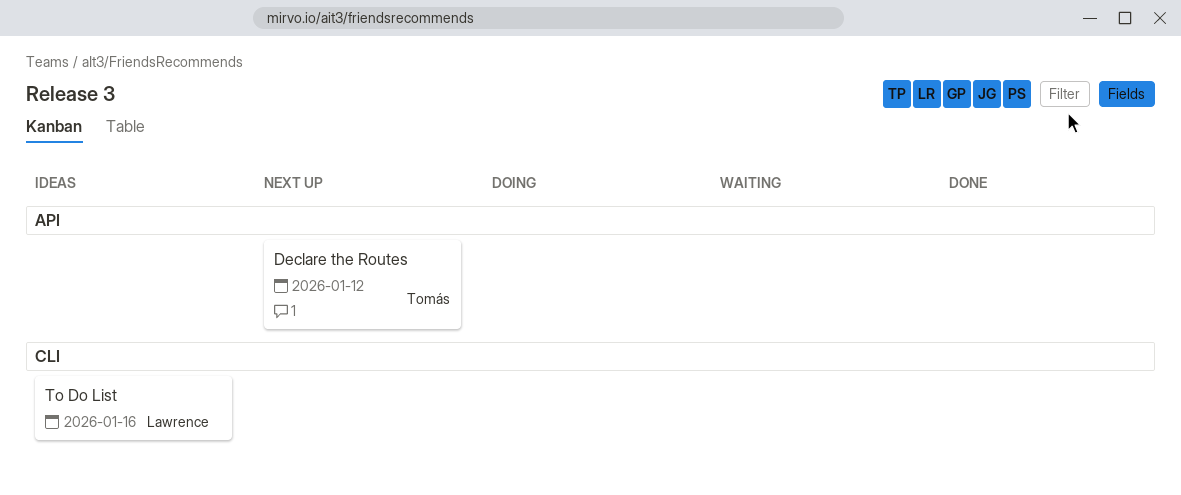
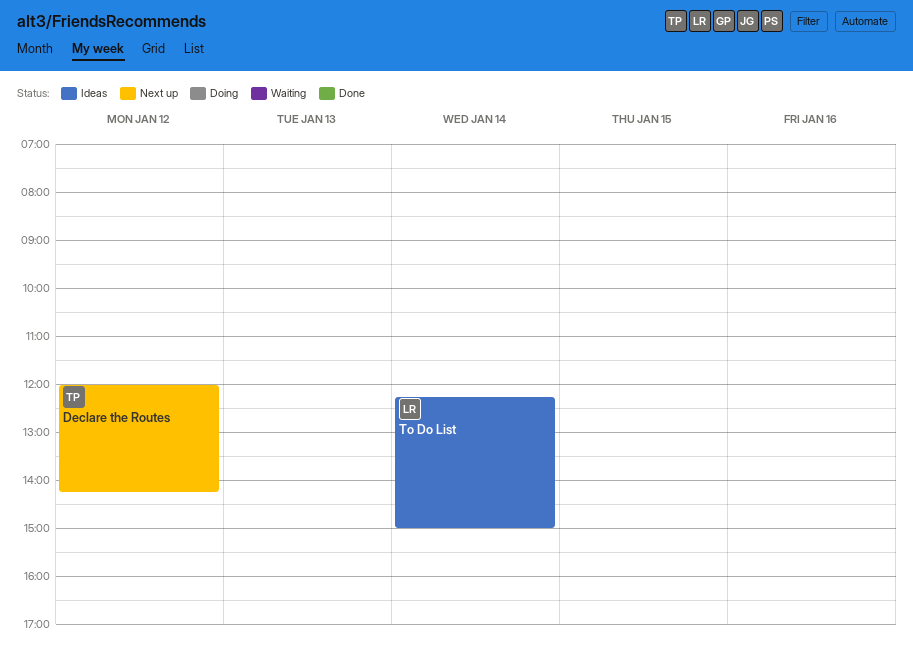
To Do List, day: Jan 16 -> Jan 14

